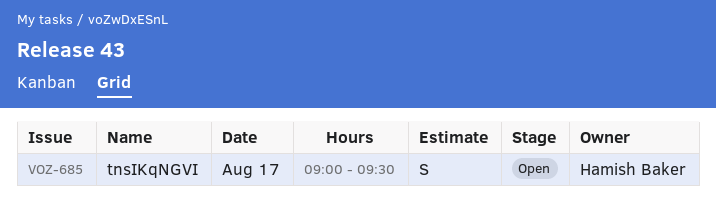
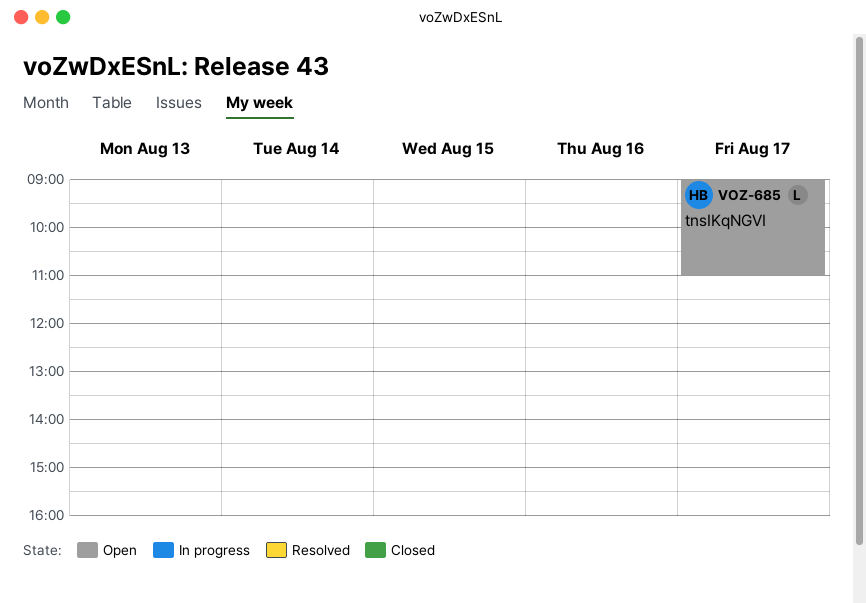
VOZ-685, estimate: S -> L
VOZ-685, ends: 09:30 -> 11:00

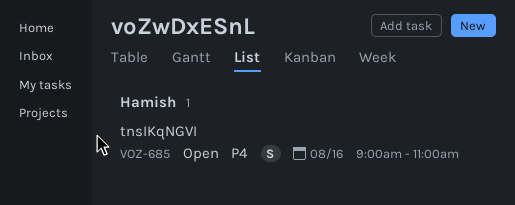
VOZ-685, estimate: L -> S
VOZ-685, day: Aug 17 -> Aug 16

